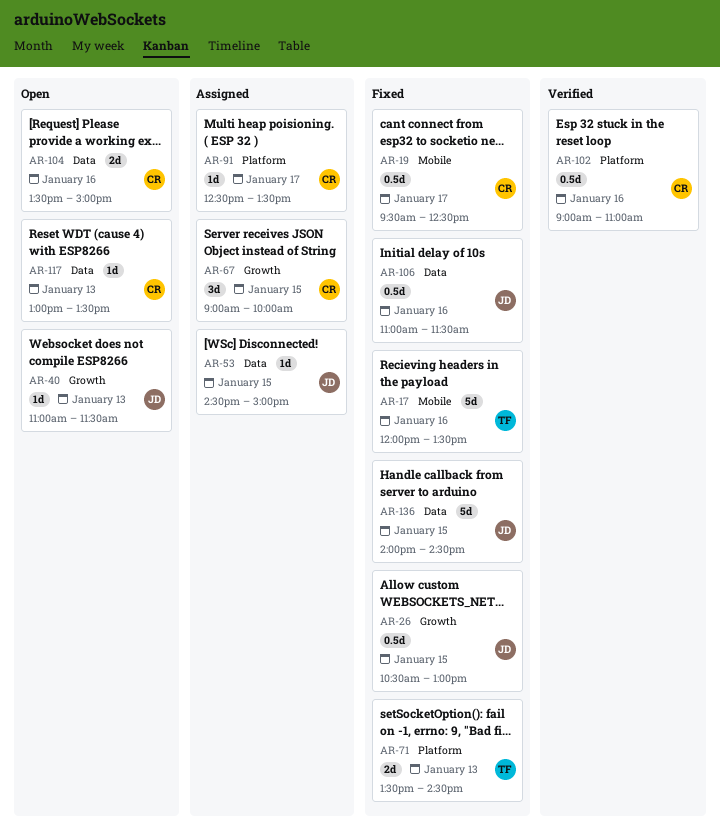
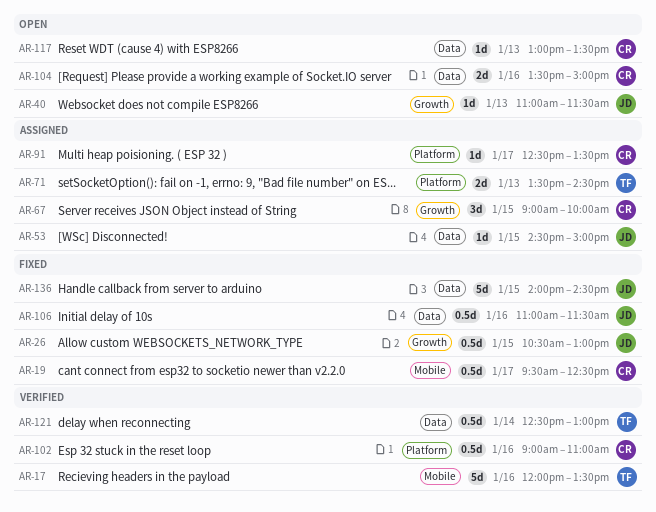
AR-17, status: Fixed -> Verified
AR-71, status: Fixed -> Assigned
AR-121: none -> present

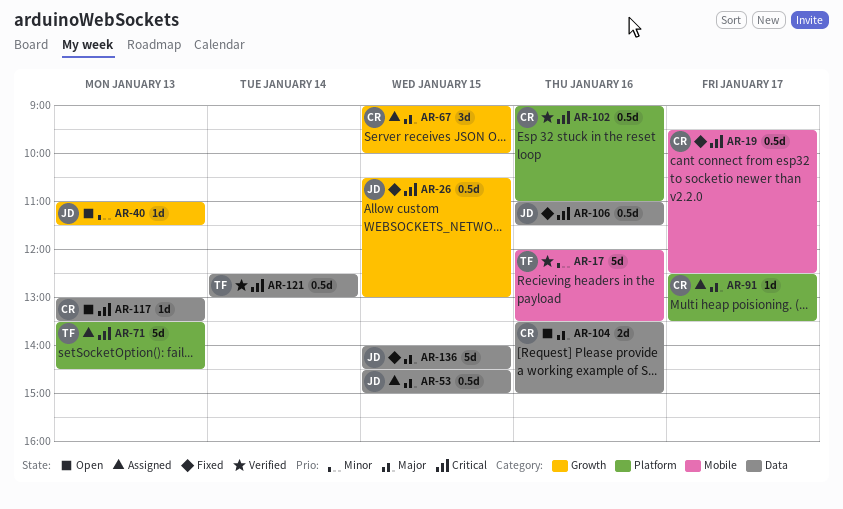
AR-53, estimate: 1d -> 0.5d
AR-71, estimate: 2d -> 5d

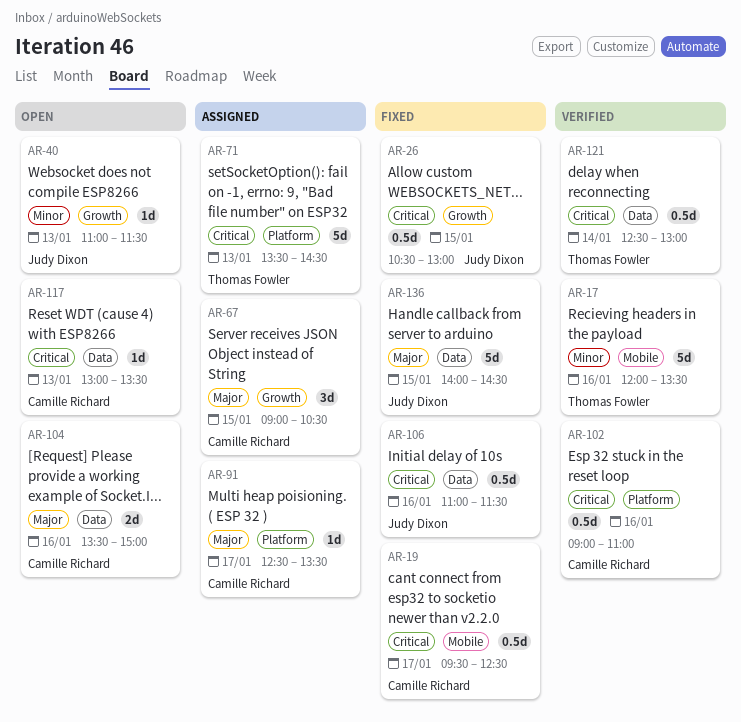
AR-53: present -> none
AR-67, ends: 10:00 -> 10:30

